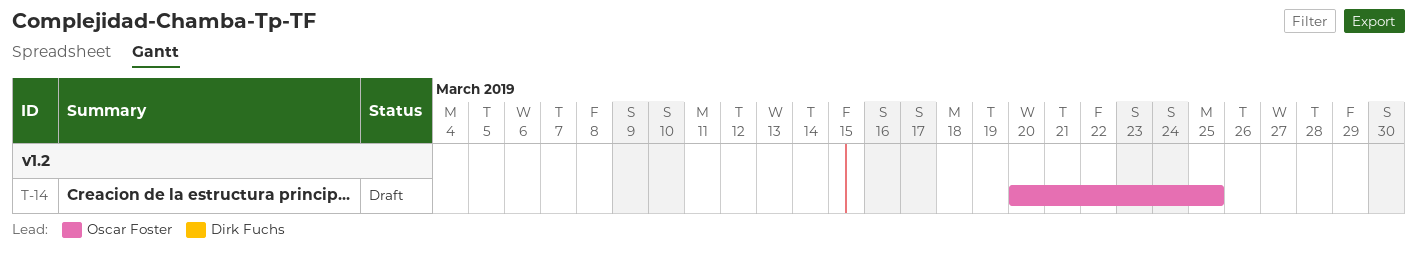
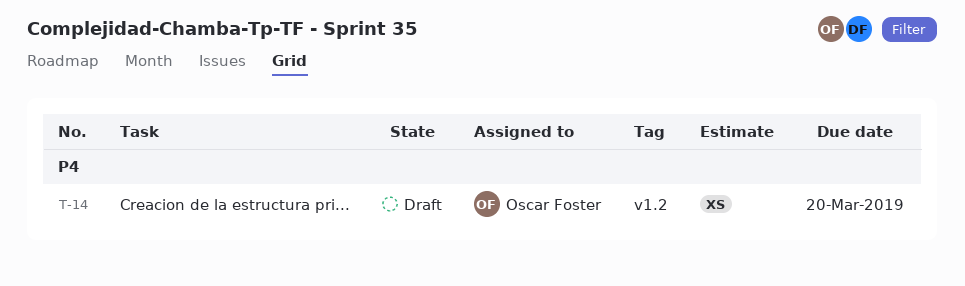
T-14, due: Mar 25 -> Mar 20

